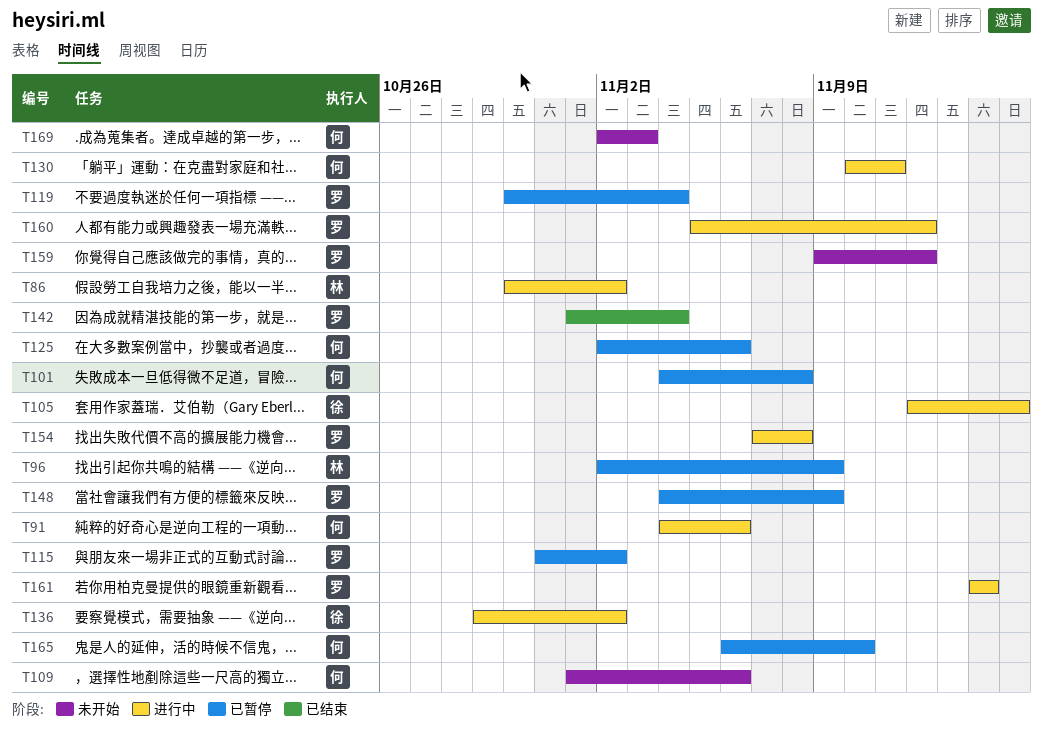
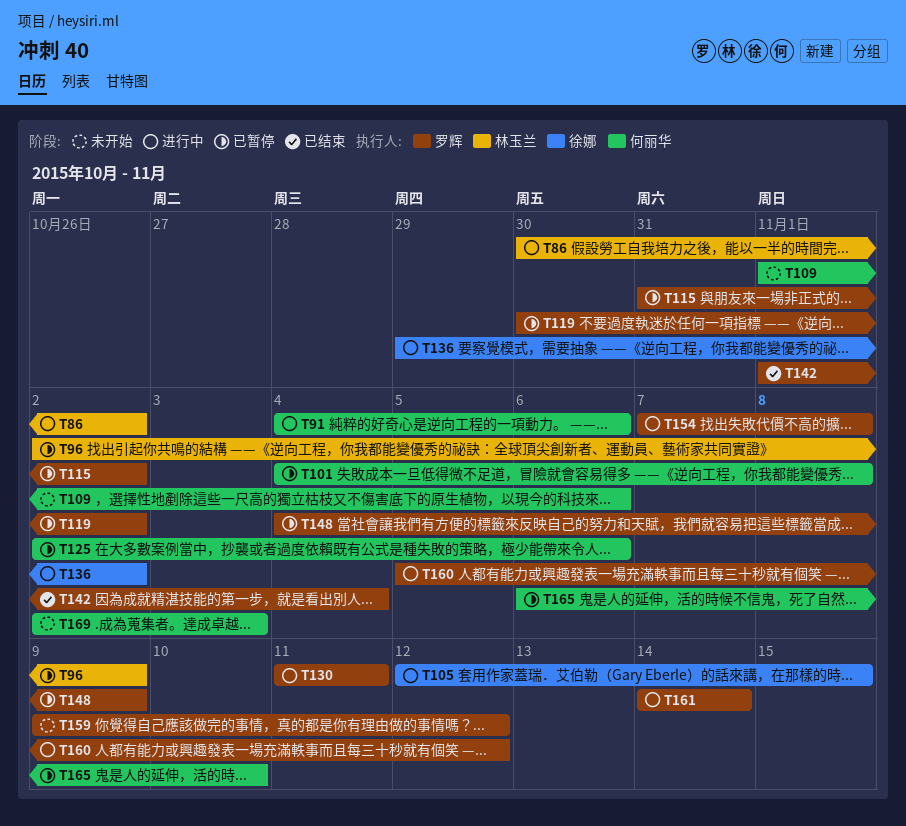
T119, due: Nov 4 -> Nov 2
T130, owner: 何丽华 -> 罗辉
T130, start: Nov 10 -> Nov 11

